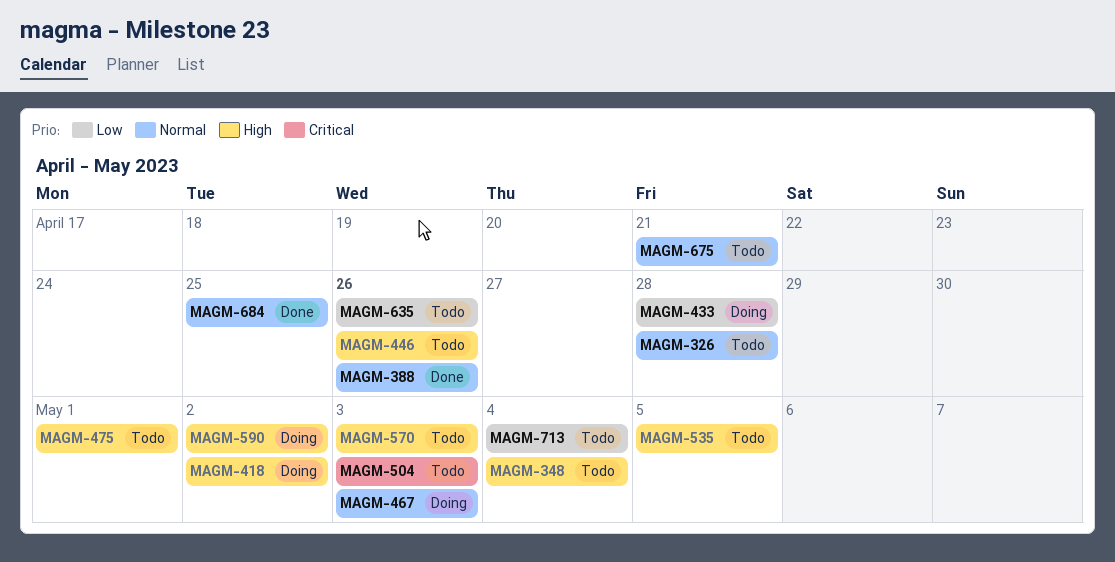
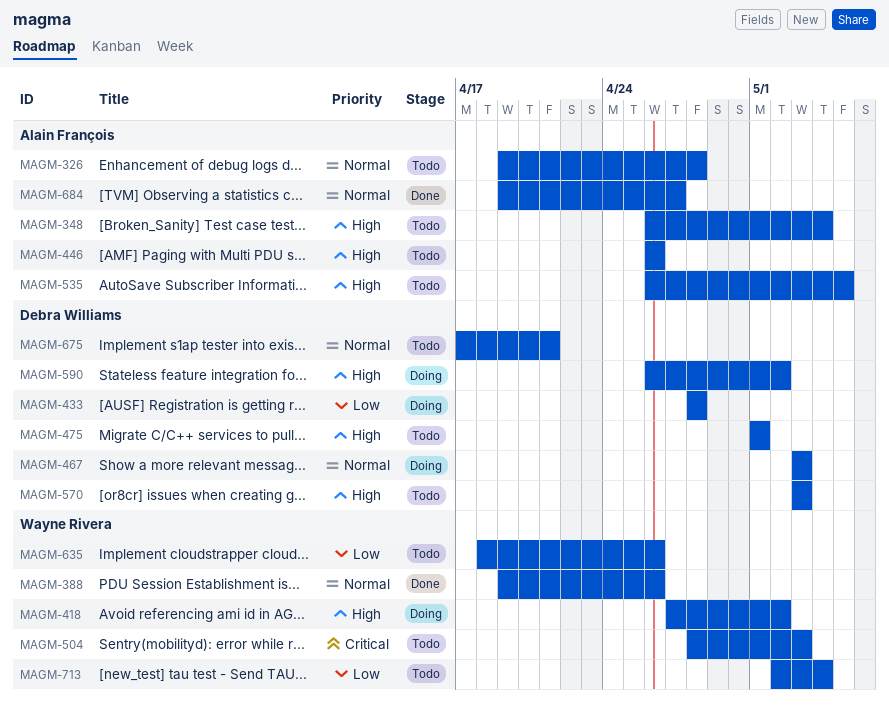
MAGM-684, due: Apr 25 -> Apr 27

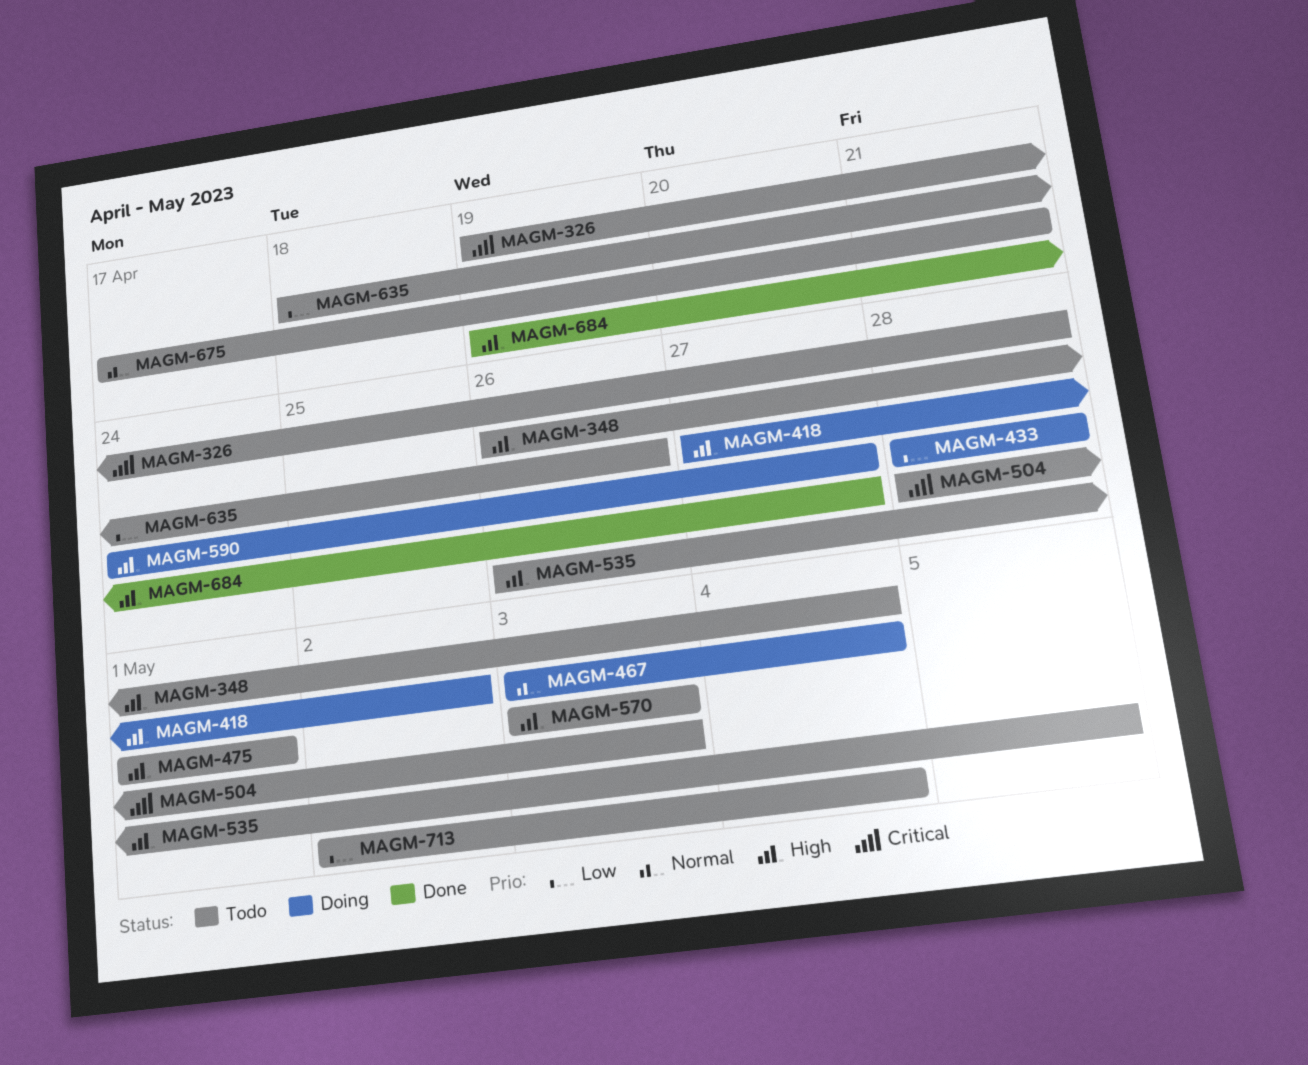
MAGM-326, priority: Normal -> Critical
MAGM-388: present -> none
MAGM-446: present -> none
MAGM-467, due: May 3 -> May 4
MAGM-590, start: Apr 26 -> Apr 24
MAGM-590, due: May 2 -> Apr 27
MAGM-684, priority: Normal -> High

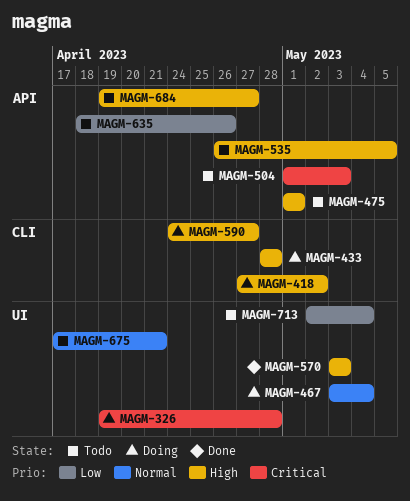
MAGM-326, status: Todo -> Doing
MAGM-348: present -> none
MAGM-433, priority: Low -> High
MAGM-504, start: Apr 28 -> May 1
MAGM-570, status: Todo -> Done
MAGM-684, status: Done -> Todo

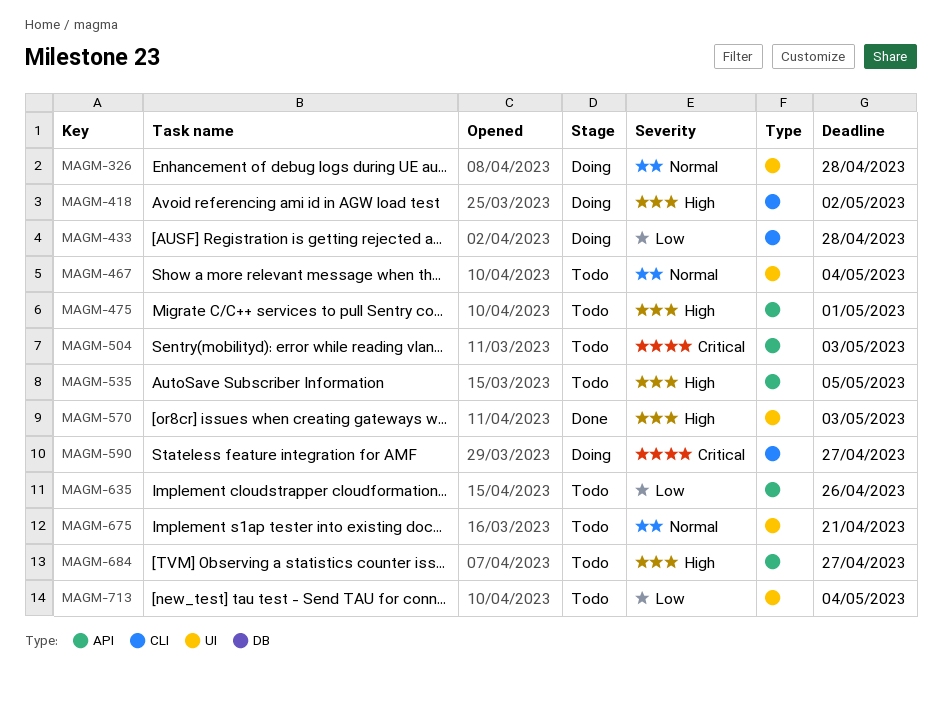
MAGM-326, priority: Critical -> Normal
MAGM-433, priority: High -> Low
MAGM-467, status: Doing -> Todo
MAGM-590, priority: High -> Critical

